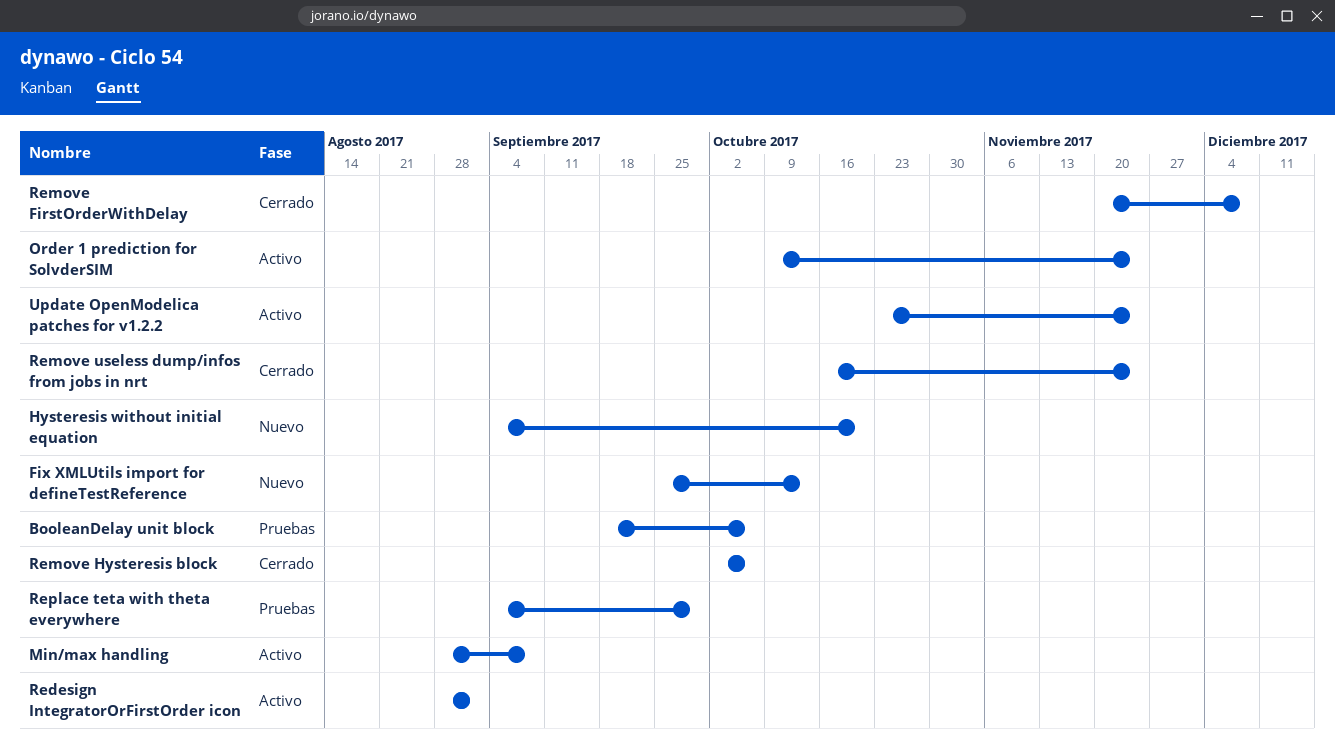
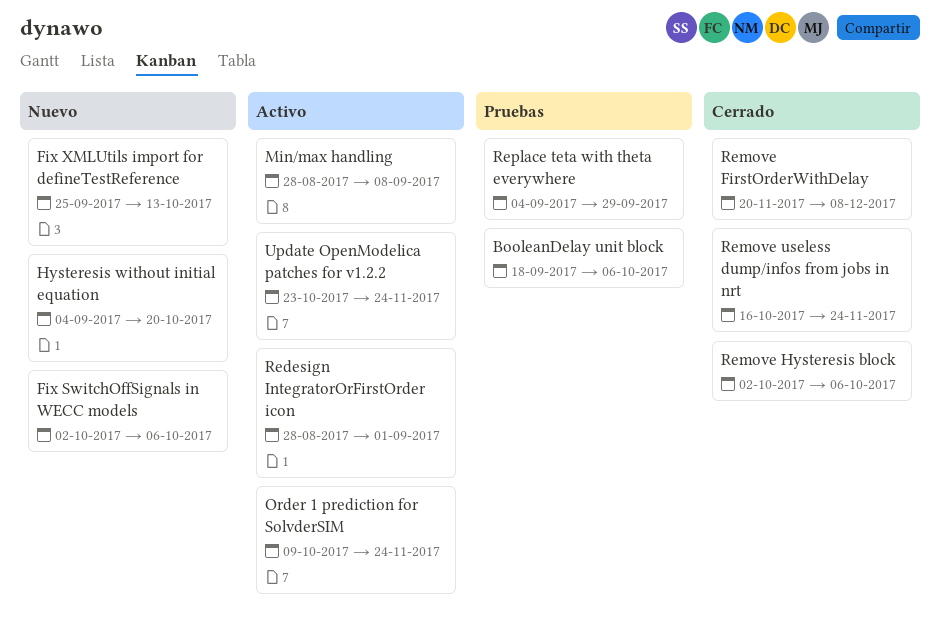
Fix SwitchOffSignals in WECC models: none -> present

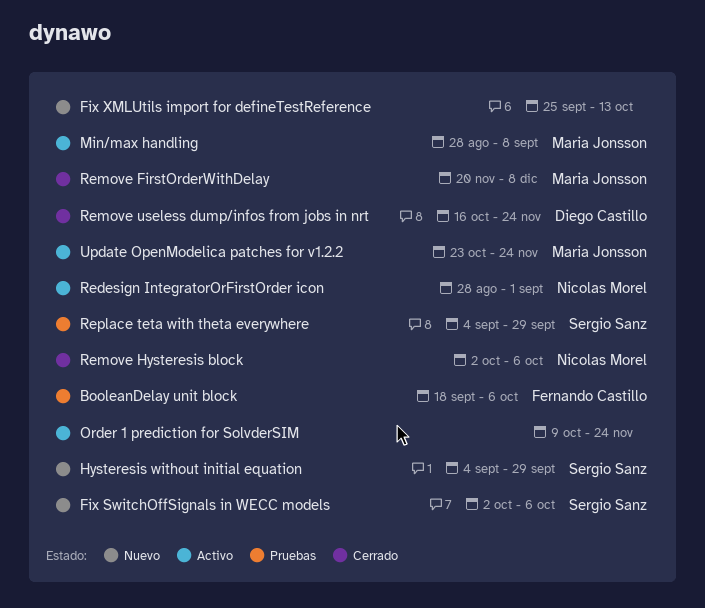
Hysteresis without initial equation, due: Oct 20 -> Sep 29

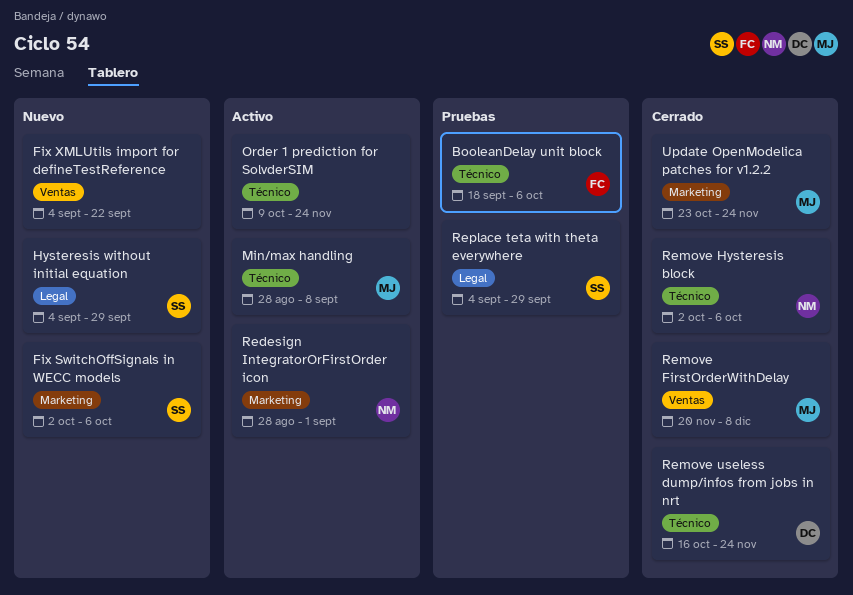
Fix XMLUtils import for defineTestReference, start: Sep 25 -> Sep 4
Fix XMLUtils import for defineTestReference, due: Oct 13 -> Sep 22
Update OpenModelica patches for v1.2.2, status: Activo -> Cerrado

